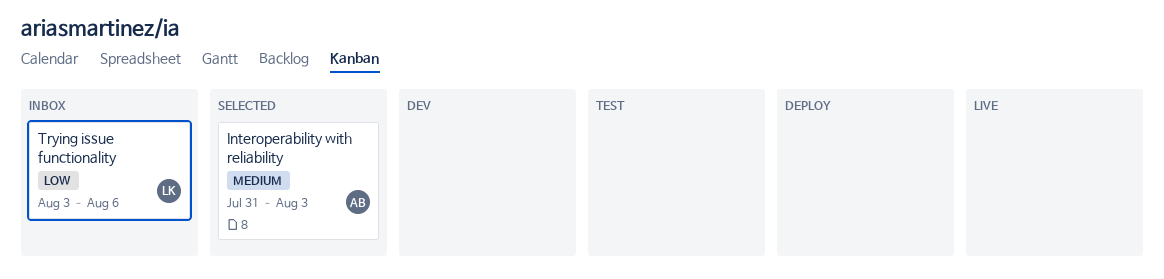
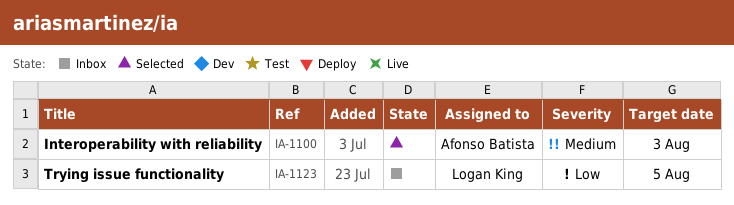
Trying issue functionality, due: Aug 6 -> Aug 5

